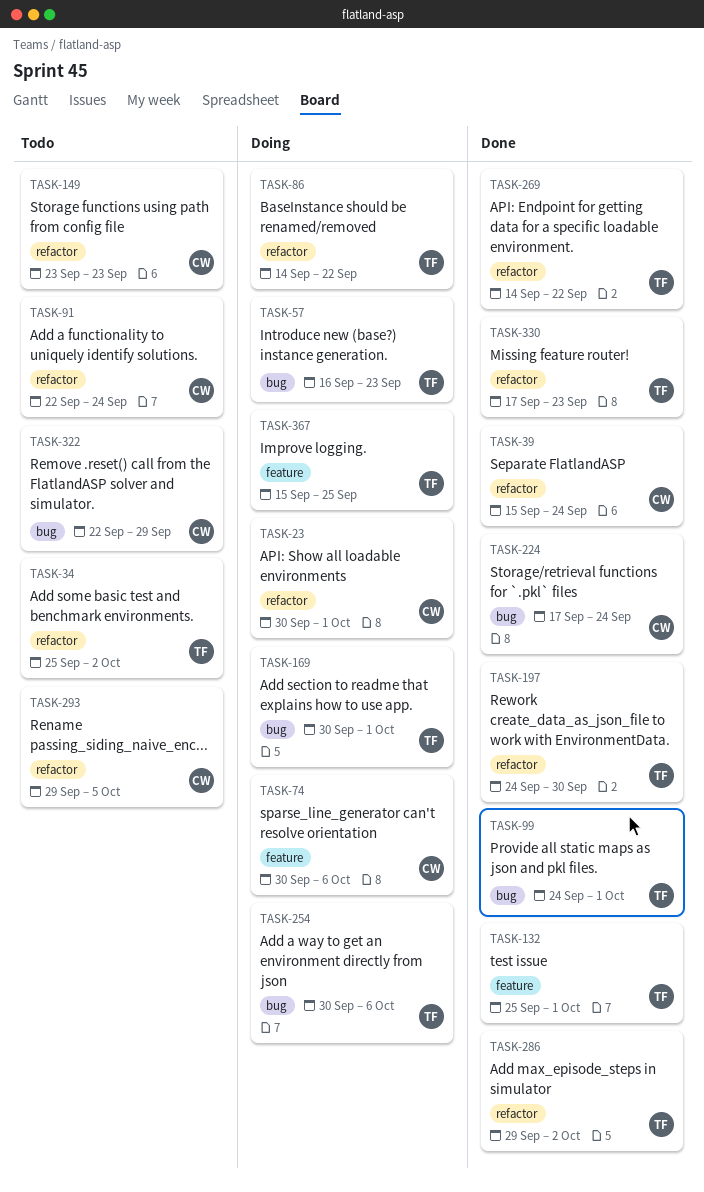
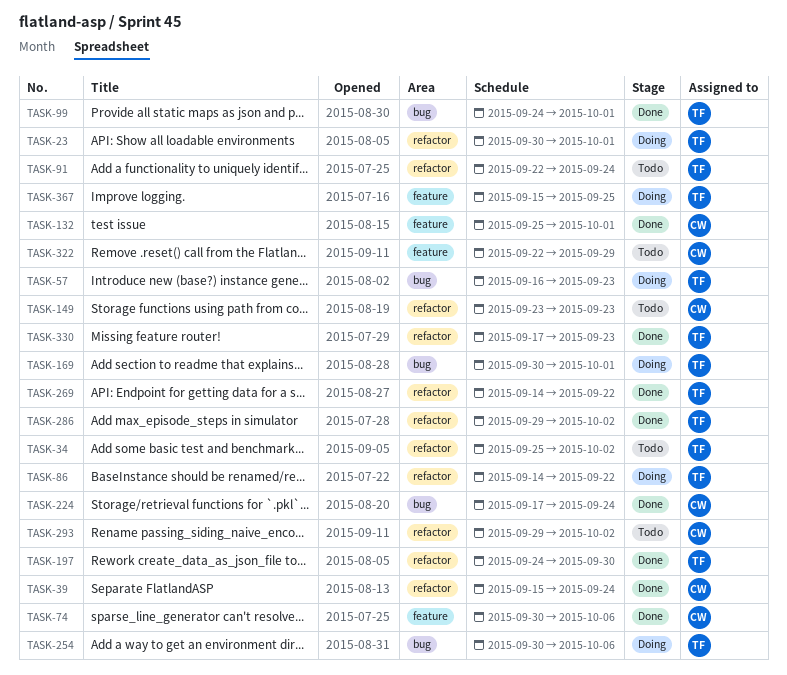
TASK-23, owner: CW -> TF
TASK-74, status: Doing -> Done
TASK-91, owner: CW -> TF
TASK-132, owner: TF -> CW
TASK-293, due: Oct 5 -> Oct 2
TASK-322, label: bug -> feature

